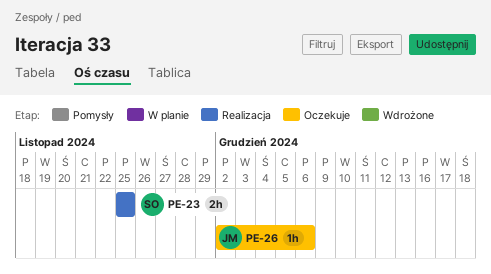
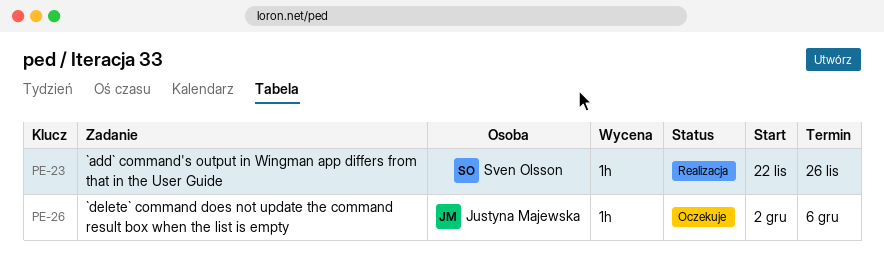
PE-23, estimate: 2h -> 1h
PE-23, start: Nov 25 -> Nov 22
PE-23, due: Nov 25 -> Nov 26

